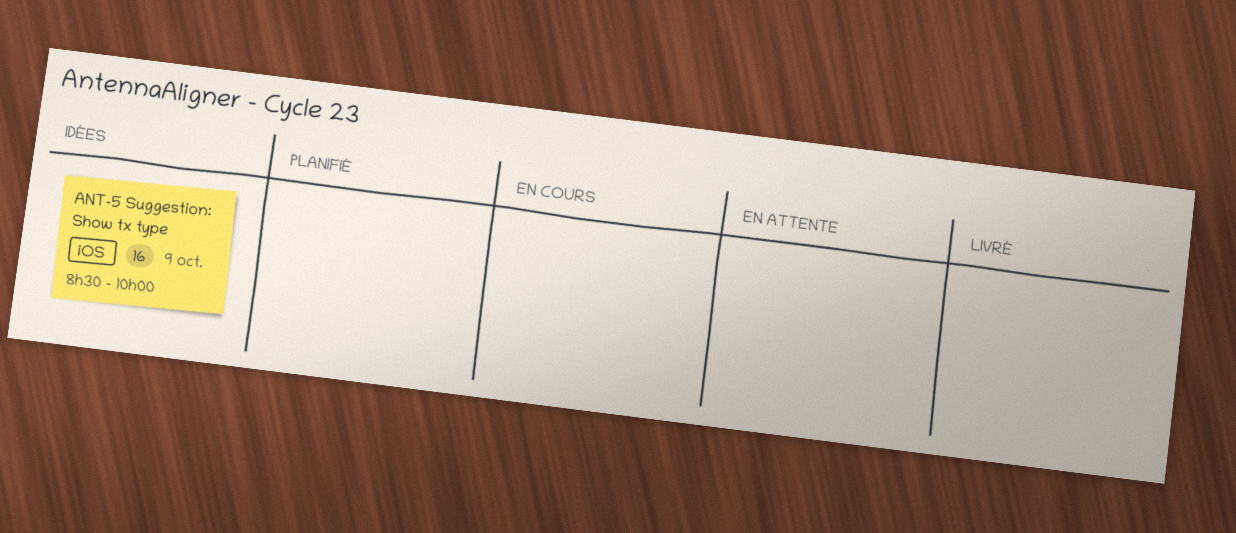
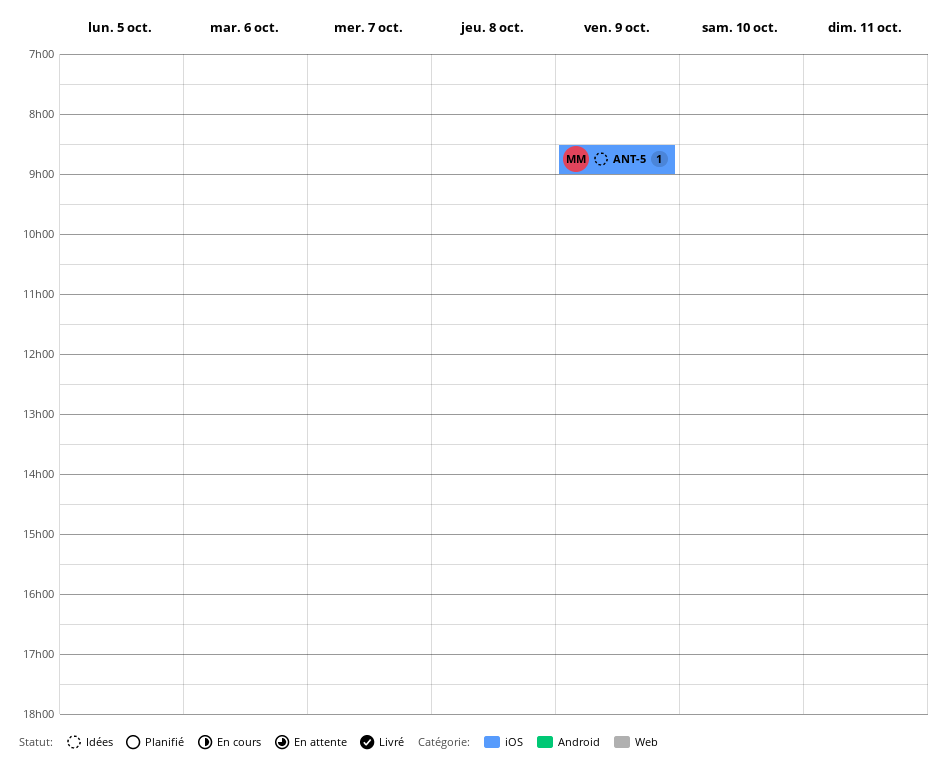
ANT-5, estimate: 16 -> 1
ANT-5, ends: 10:00 -> 09:00

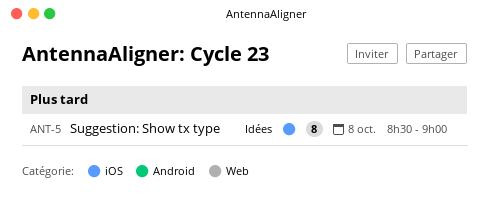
ANT-5, estimate: 1 -> 8
ANT-5, day: Oct 9 -> Oct 8

